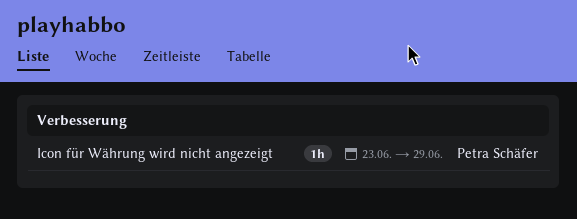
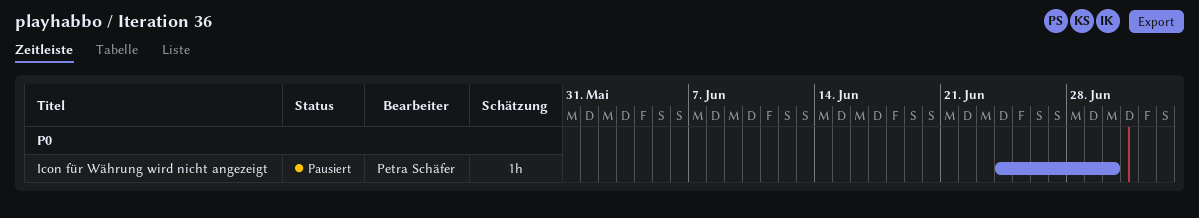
Icon für Währung wird nicht angezeigt, start: Jun 23 -> Jun 24
Icon für Währung wird nicht angezeigt, due: Jun 29 -> Jun 30

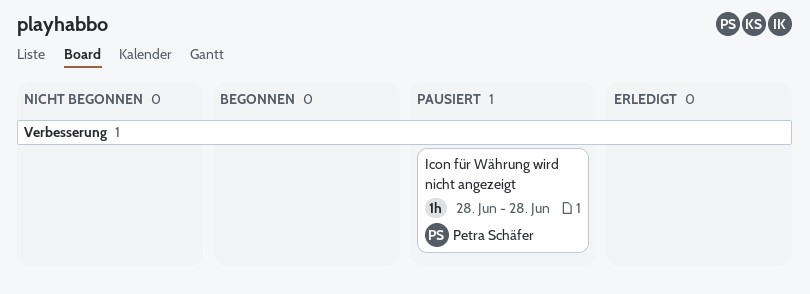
Icon für Währung wird nicht angezeigt, start: Jun 24 -> Jun 28
Icon für Währung wird nicht angezeigt, due: Jun 30 -> Jun 28

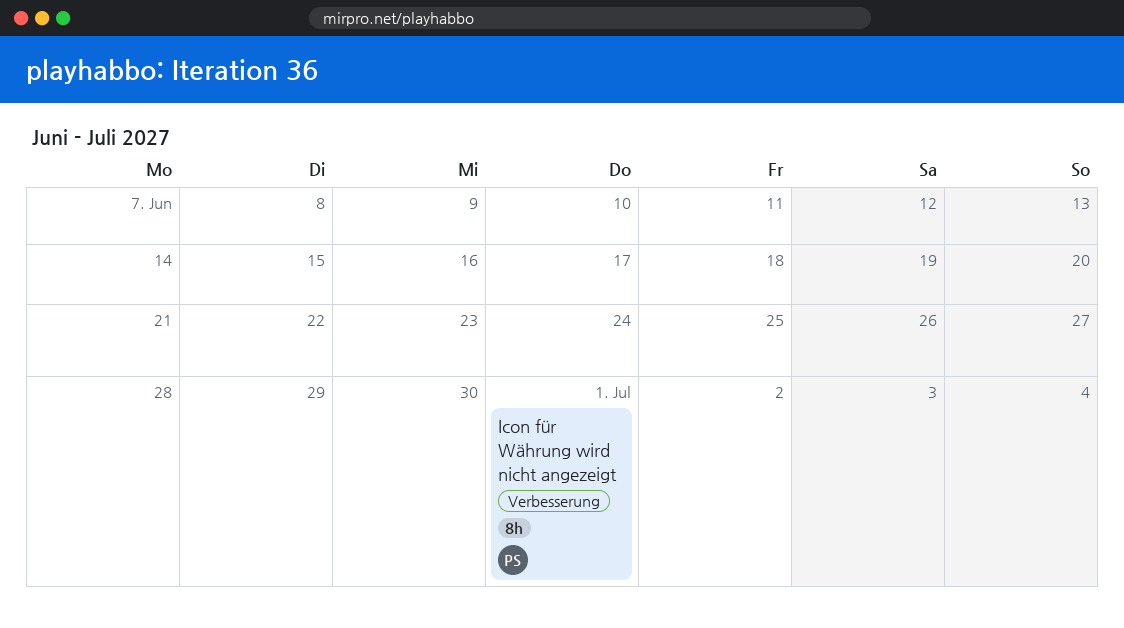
Icon für Währung wird nicht angezeigt, estimate: 1h -> 8h
Icon für Währung wird nicht angezeigt, due: Jun 28 -> Jul 1

